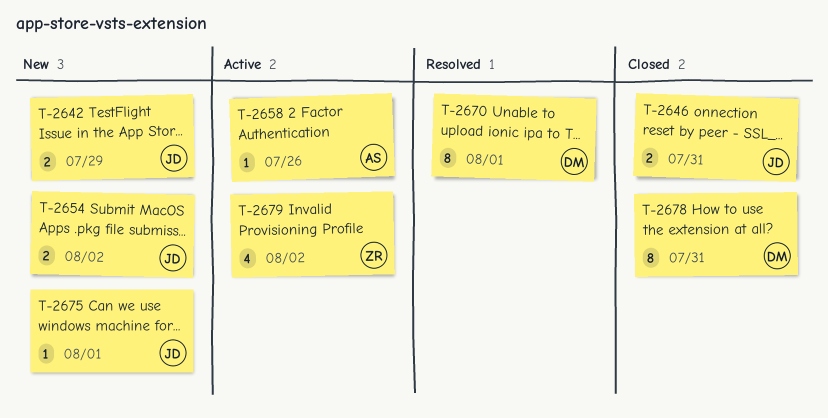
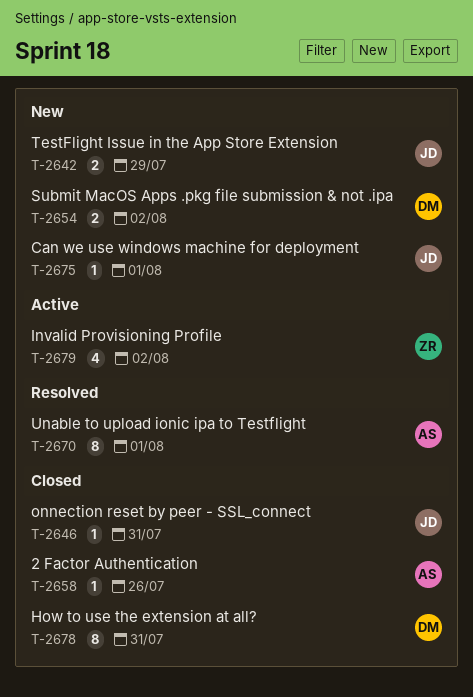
T-2646, estimate: 2 -> 1
T-2654, owner: JD -> DM
T-2658, status: Active -> Closed
T-2670, owner: DM -> AS

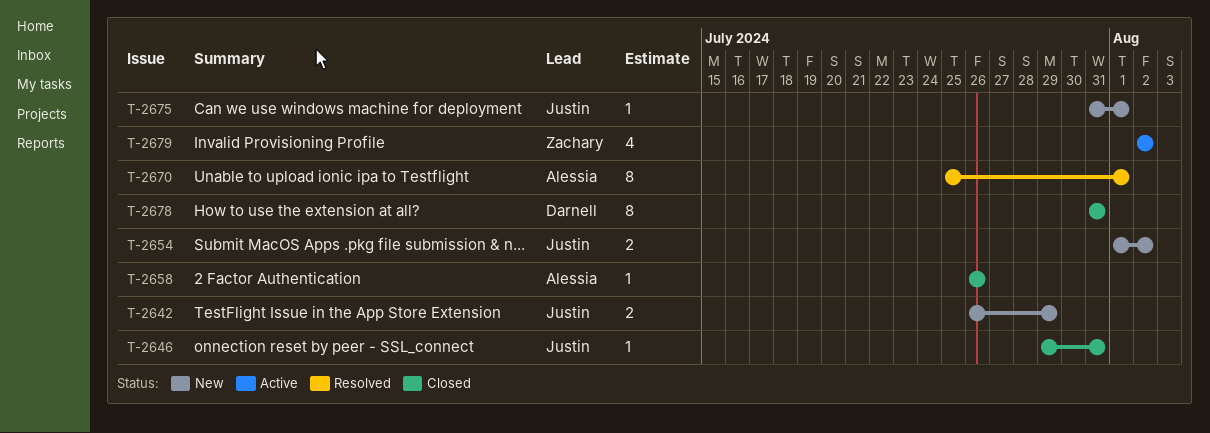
T-2654, owner: Darnell -> Justin

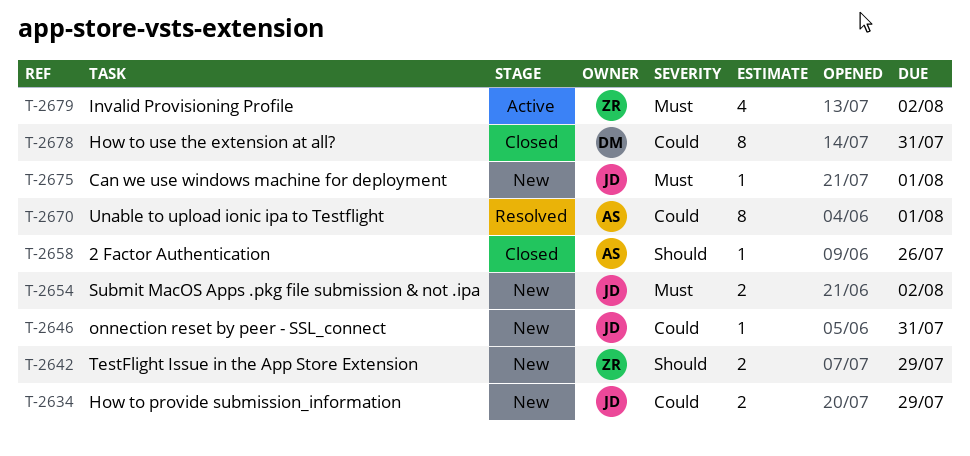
T-2634: none -> present
T-2642, owner: Justin -> Zachary
T-2646, status: Closed -> New

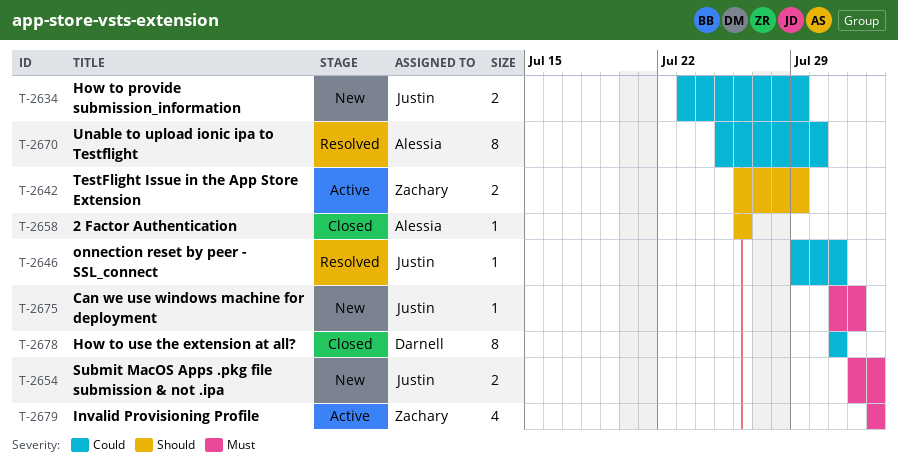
T-2642, status: New -> Active
T-2646, status: New -> Resolved
T-2670, due: Aug 1 -> Jul 30

